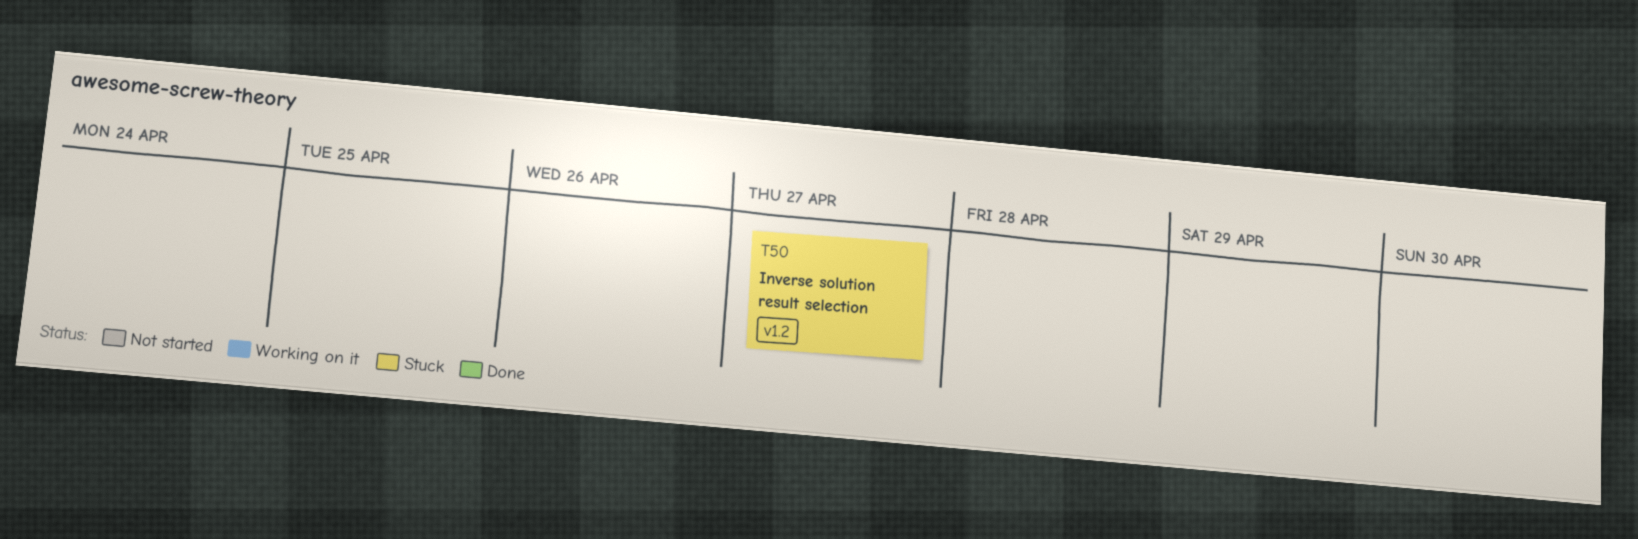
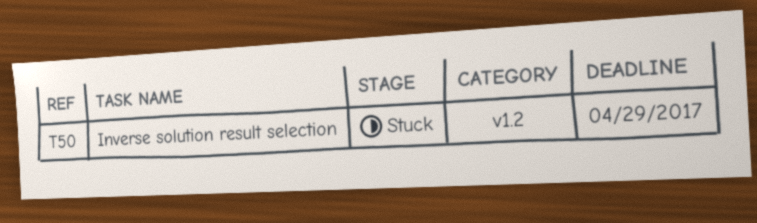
T50, due: Apr 27 -> Apr 29

